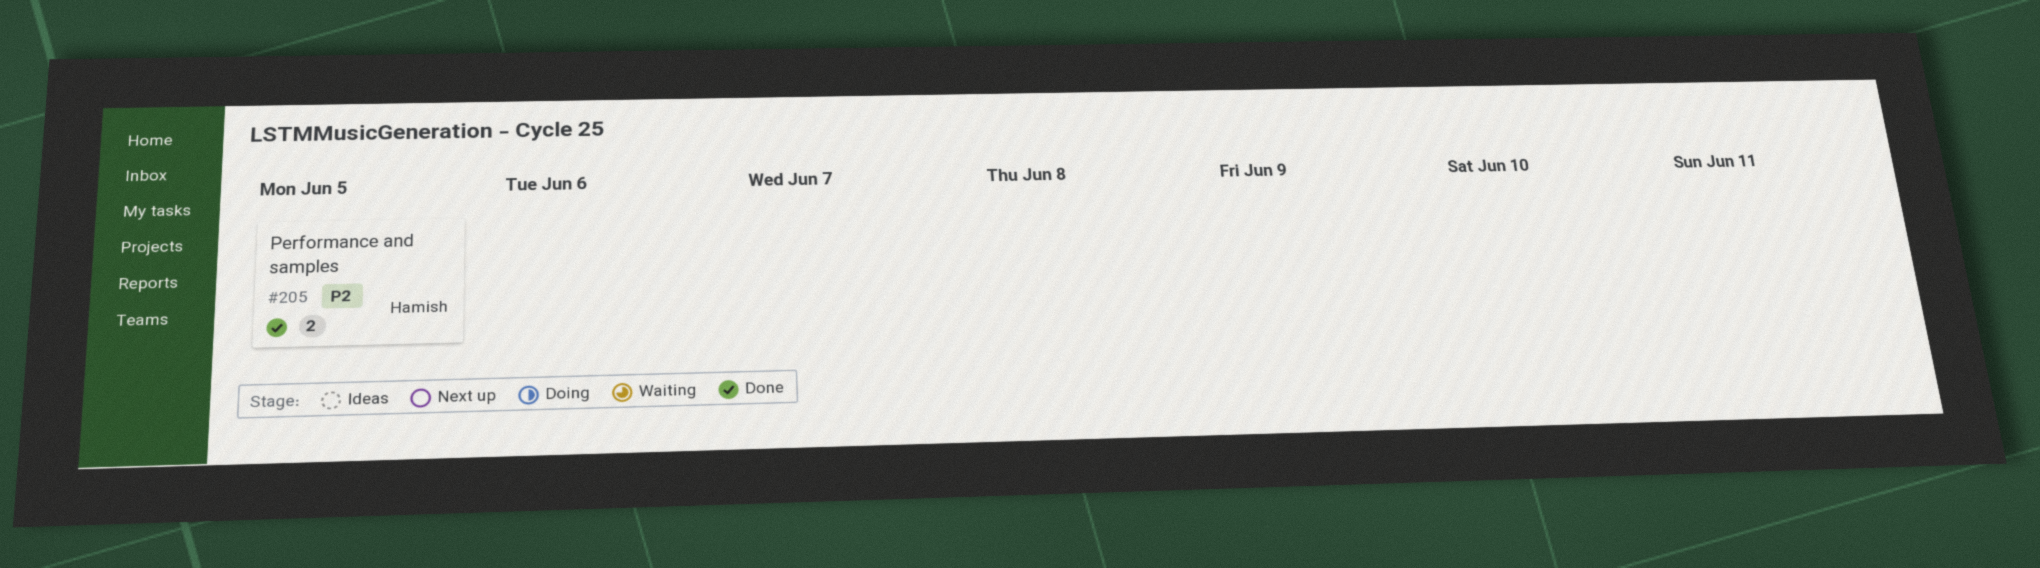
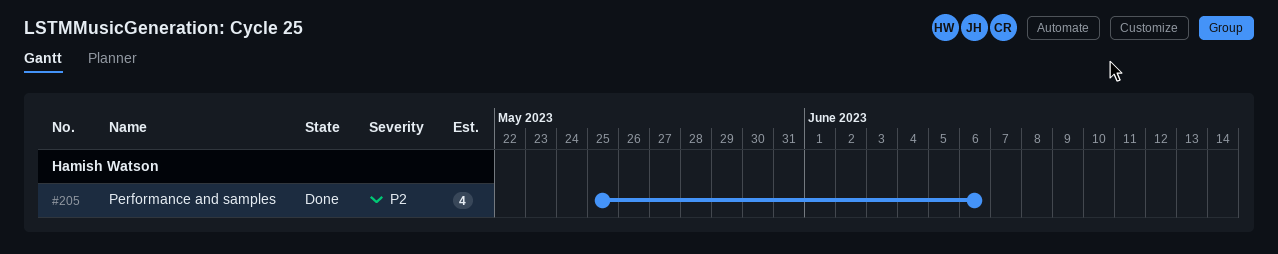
#205, estimate: 2 -> 4
#205, due: Jun 5 -> Jun 6

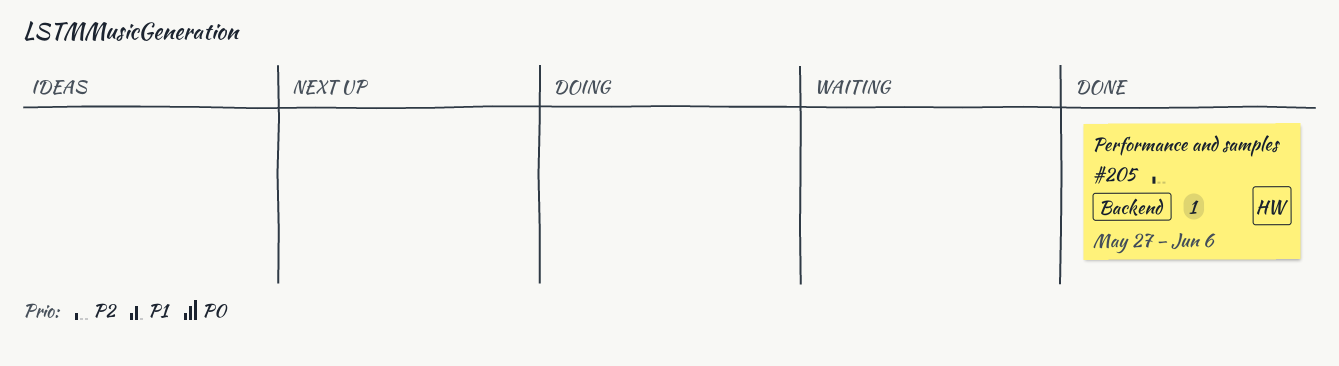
#205, estimate: 4 -> 1
#205, start: May 25 -> May 27

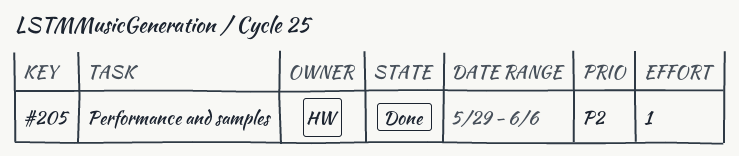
#205, start: May 27 -> May 29

